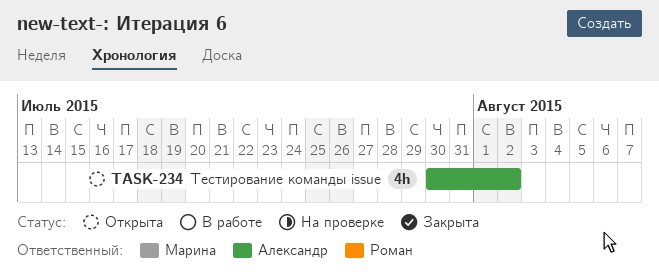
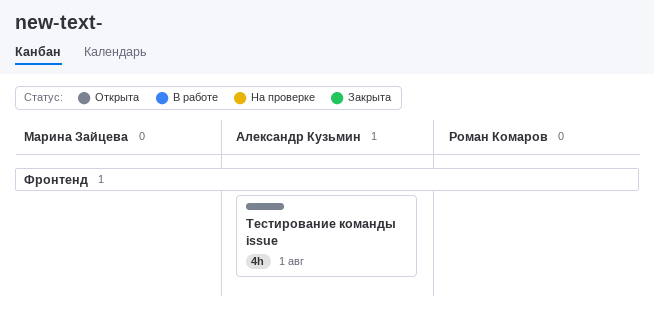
Тестирование команды issue, due: Aug 2 -> Aug 1

